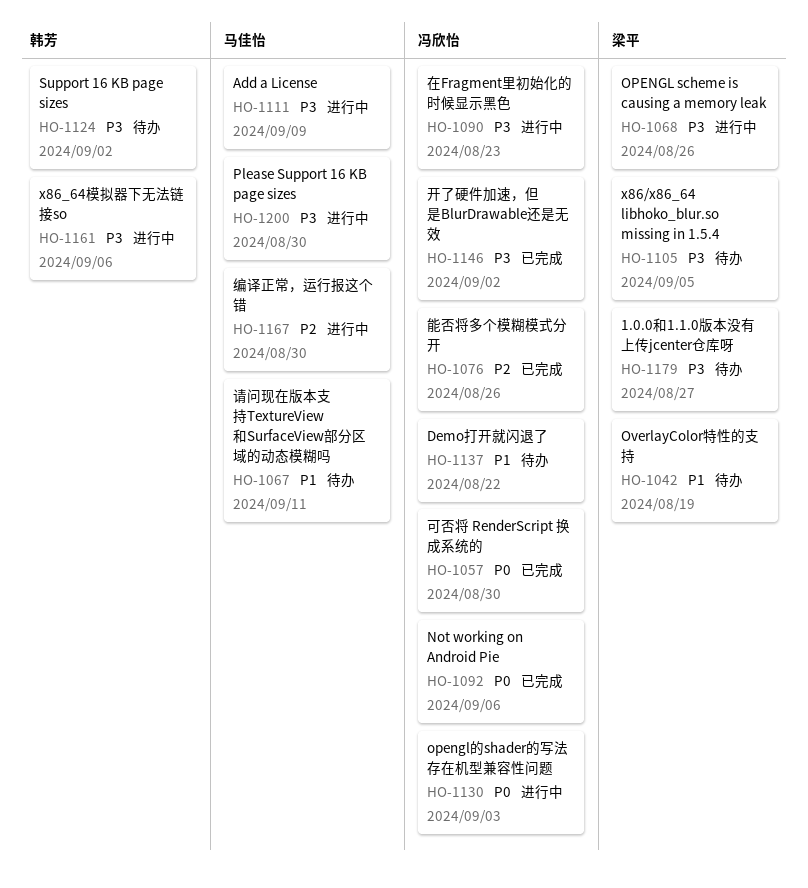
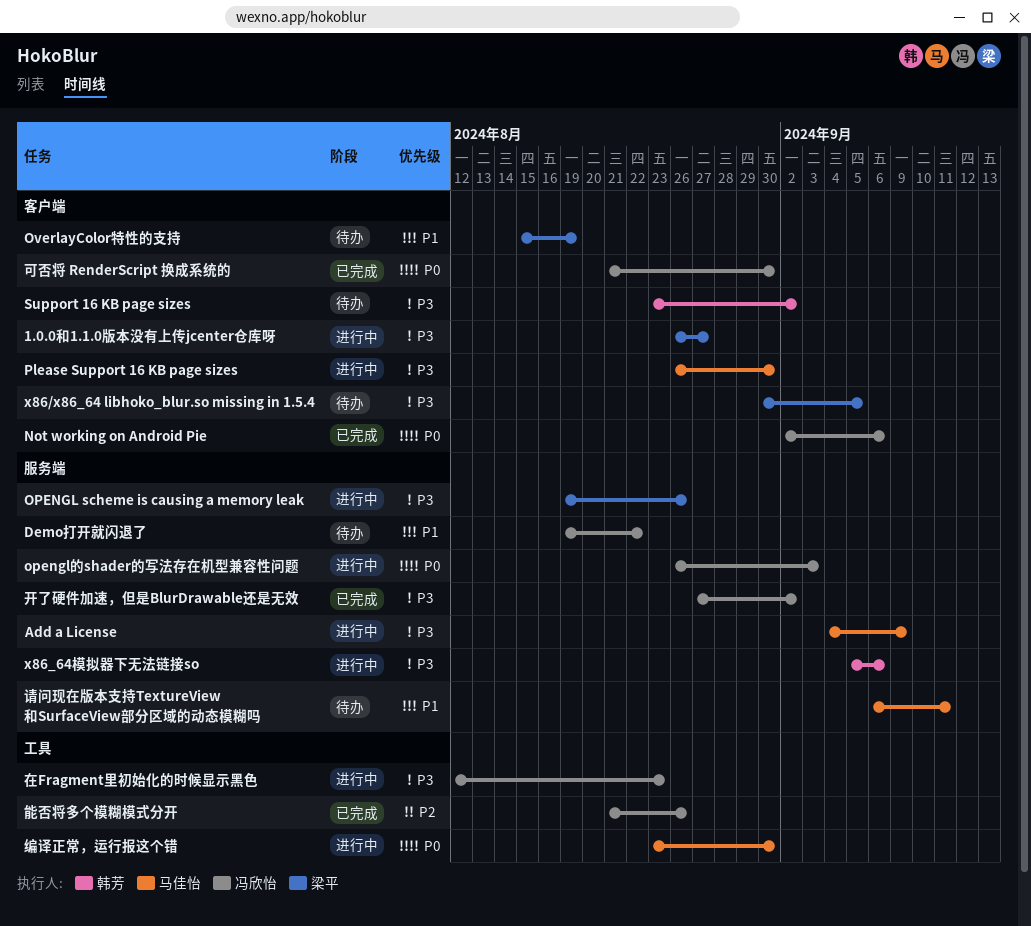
1.0.0和1.1.0版本没有上传jcenter仓库呀, status: 待办 -> 进行中
编译正常，运行报这个错, priority: P2 -> P0

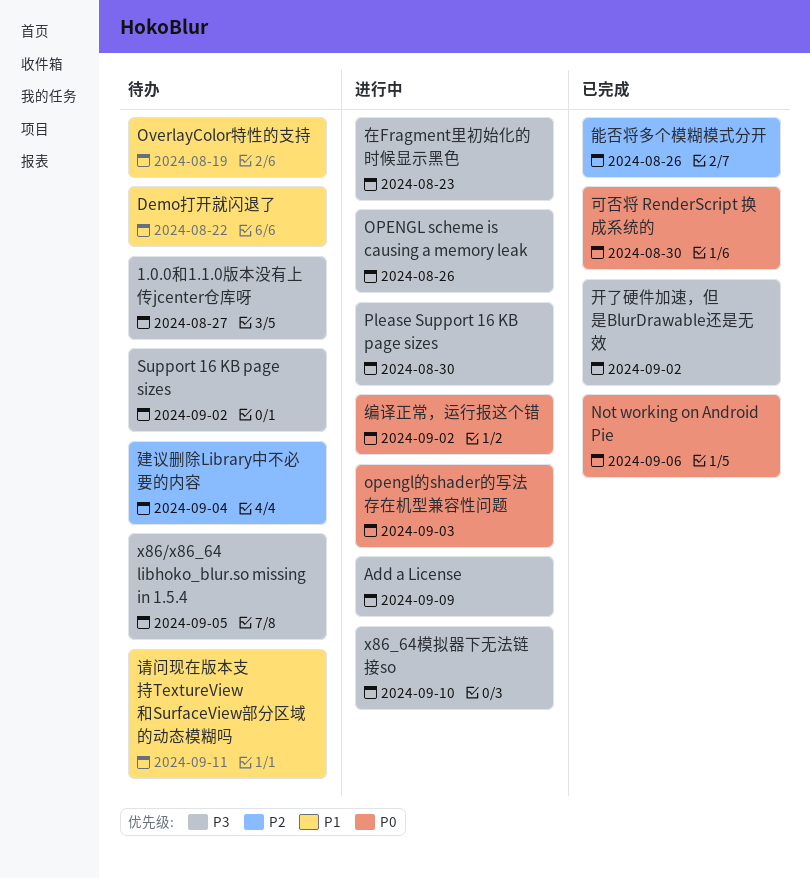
1.0.0和1.1.0版本没有上传jcenter仓库呀, status: 进行中 -> 待办
x86_64模拟器下无法链接so, due: Sep 6 -> Sep 10
建议删除Library中不必要的内容: none -> present
编译正常，运行报这个错, due: Aug 30 -> Sep 2

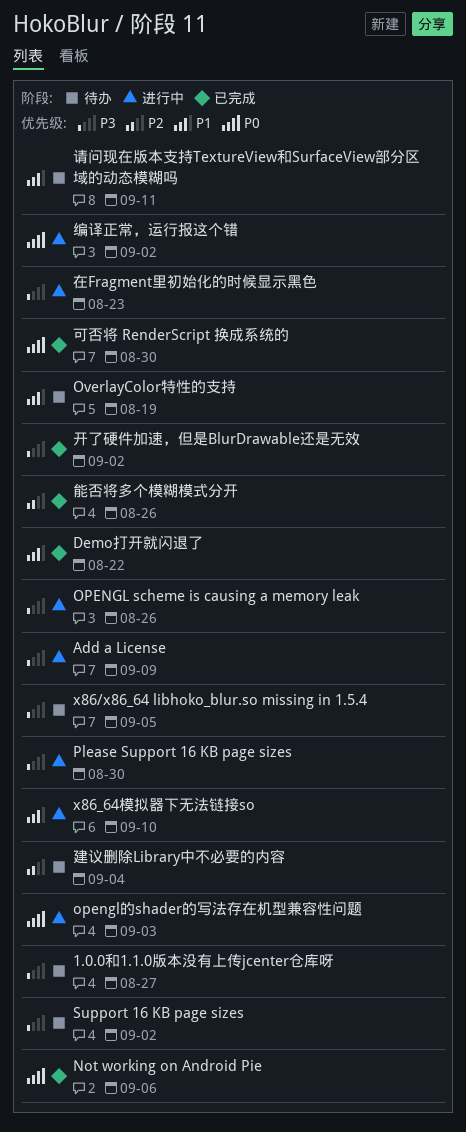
Demo打开就闪退了, status: 待办 -> 已完成
x86_64模拟器下无法链接so, priority: P3 -> P1

